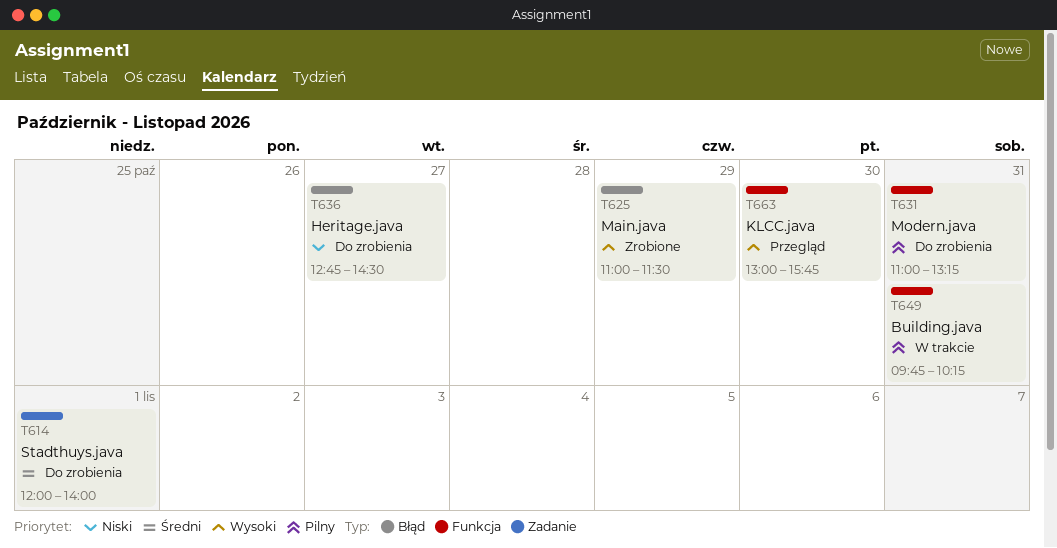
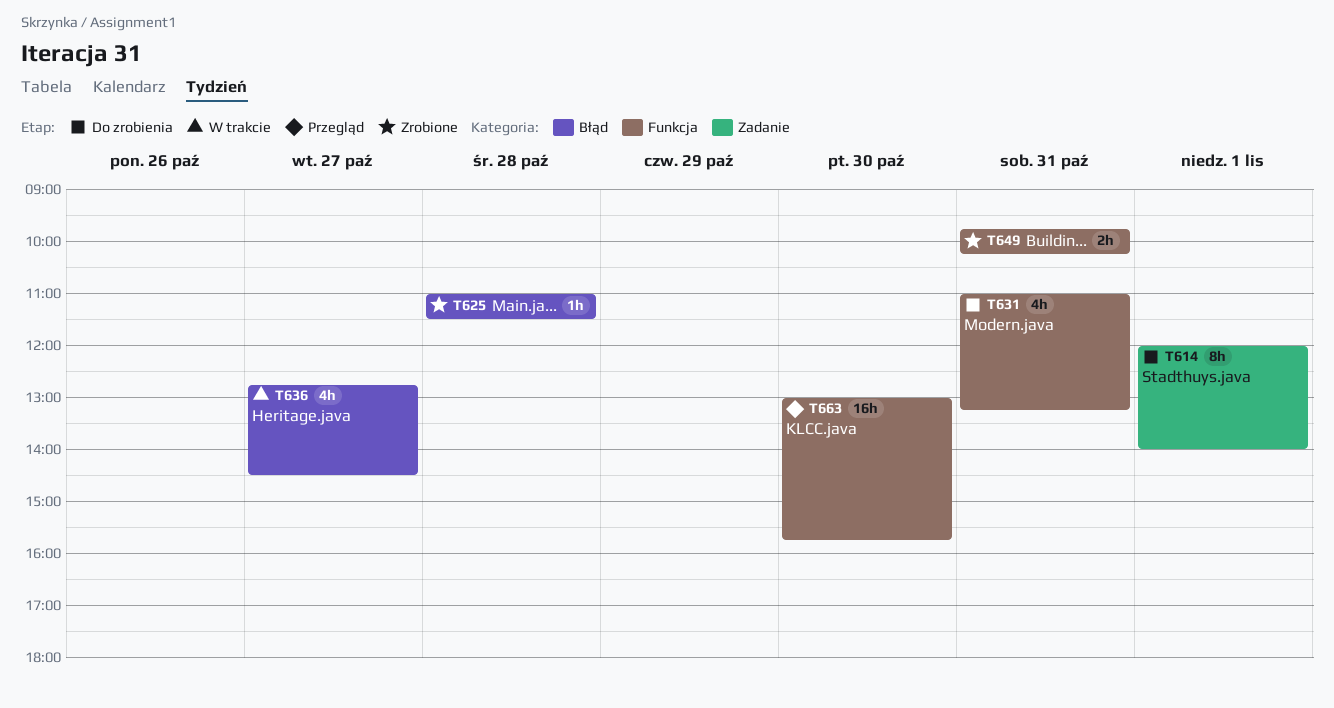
T625, day: Oct 29 -> Oct 28
T636, status: Do zrobienia -> W trakcie
T649, status: W trakcie -> Zrobione

